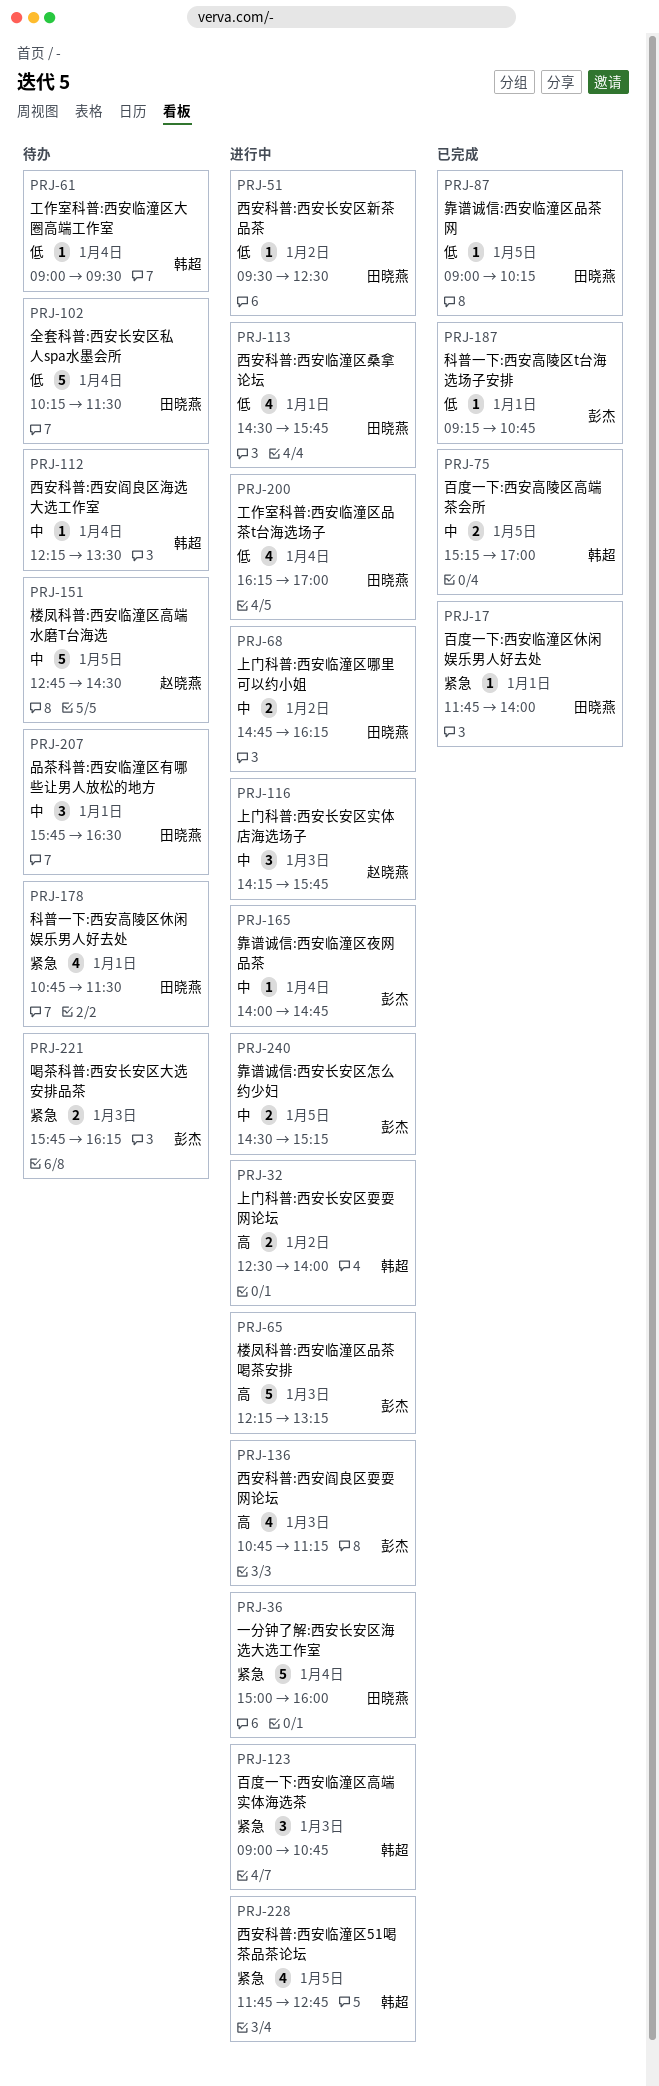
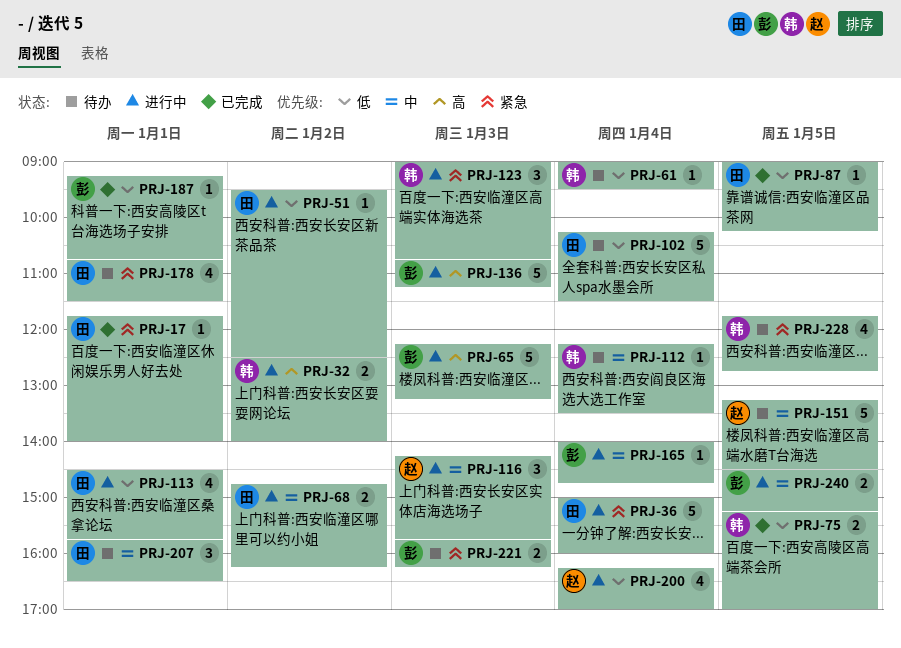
PRJ-75, priority: 中 -> 低
PRJ-136, estimate: 4 -> 5
PRJ-151, begins: 12:45 -> 13:15
PRJ-200, owner: 田晓燕 -> 赵晓燕
PRJ-228, status: 进行中 -> 待办

